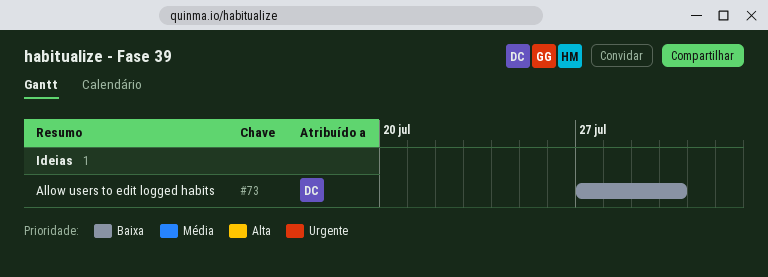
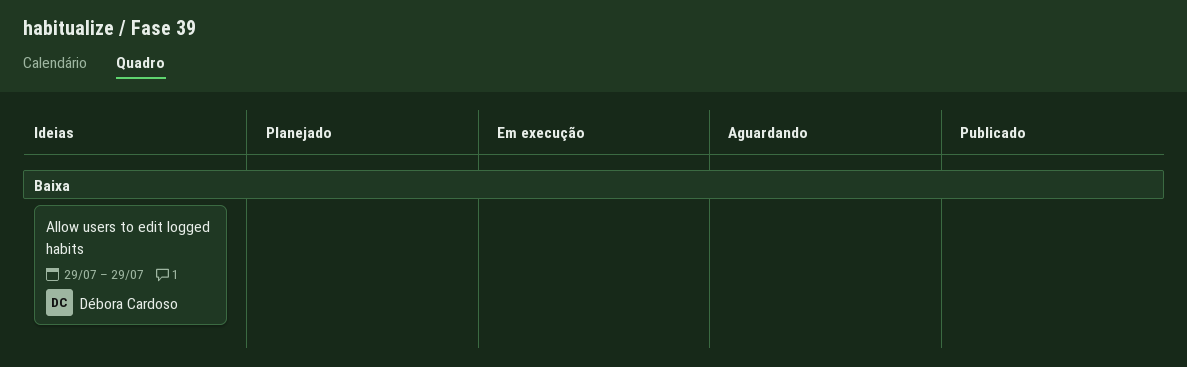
Allow users to edit logged habits, start: Jul 27 -> Jul 29
Allow users to edit logged habits, due: Jul 30 -> Jul 29

